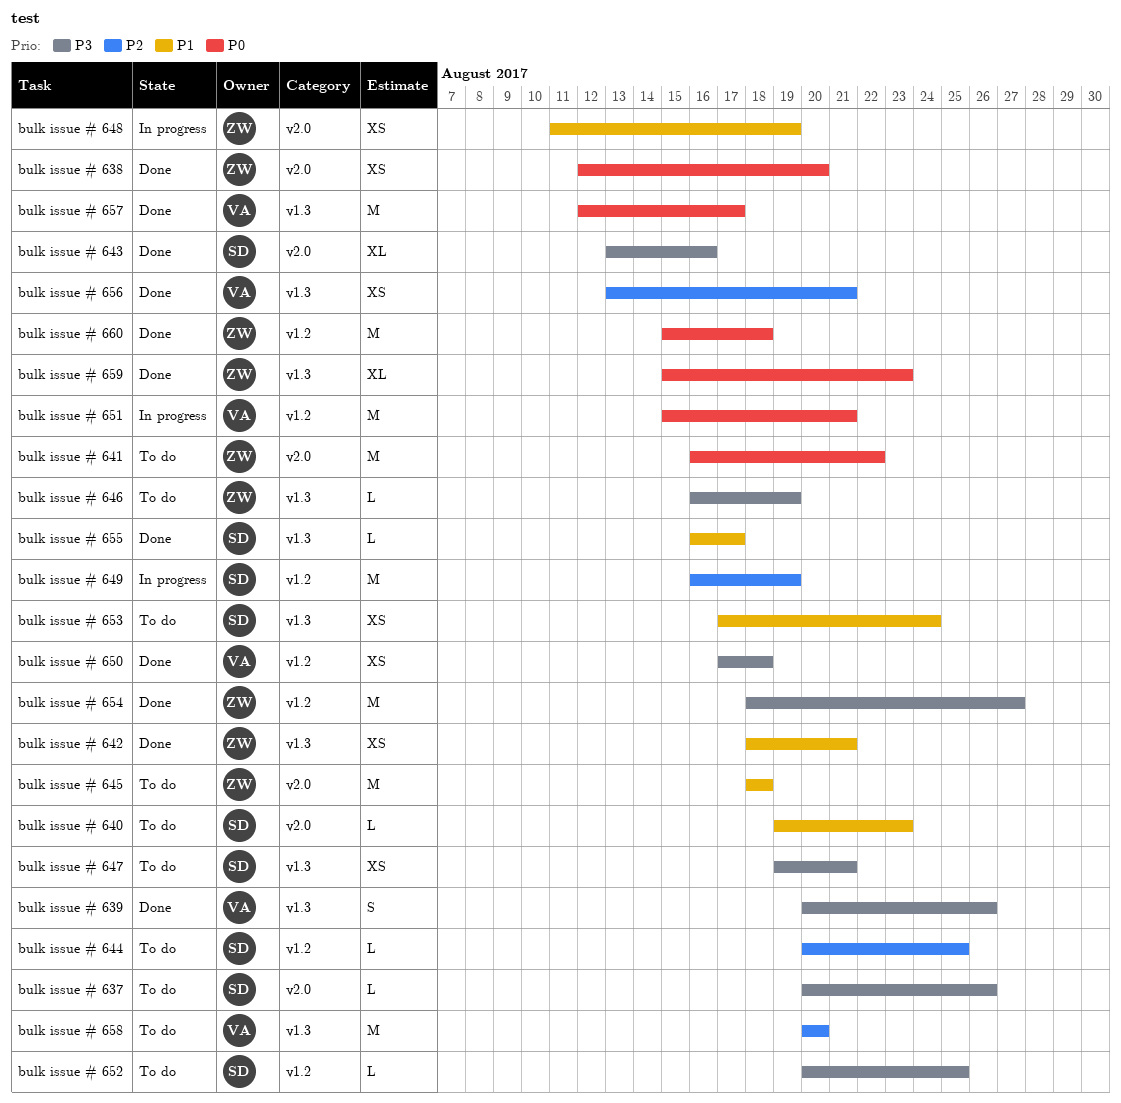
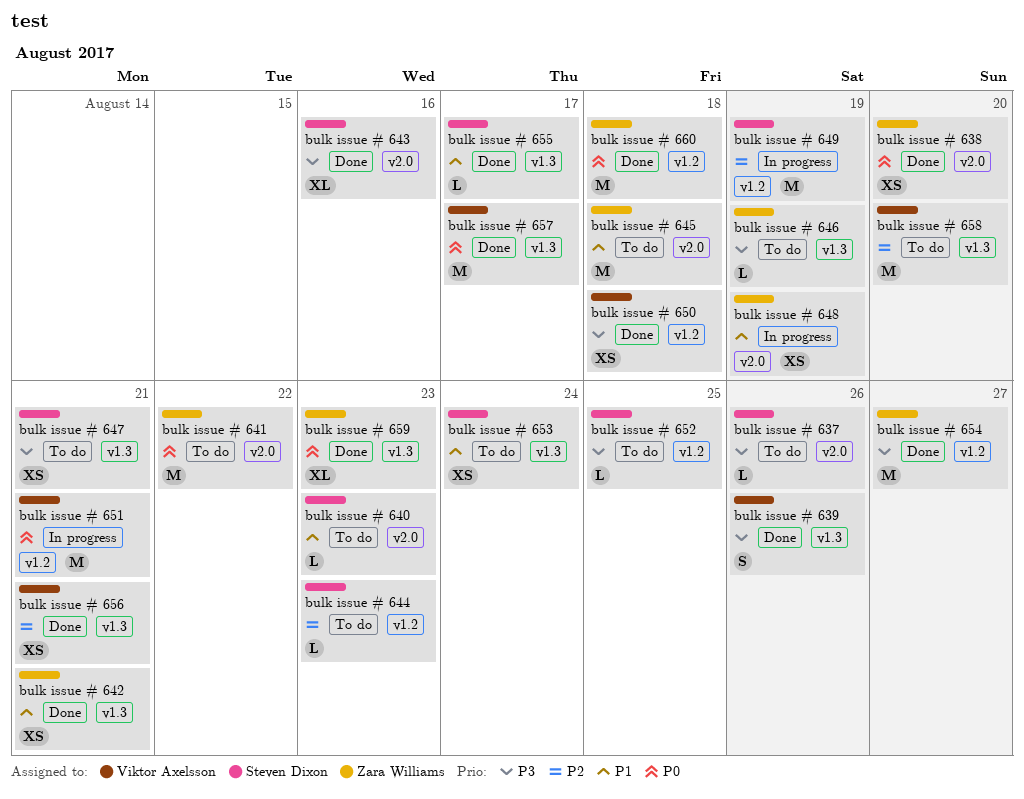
bulk issue # 644, due: Aug 25 -> Aug 23

